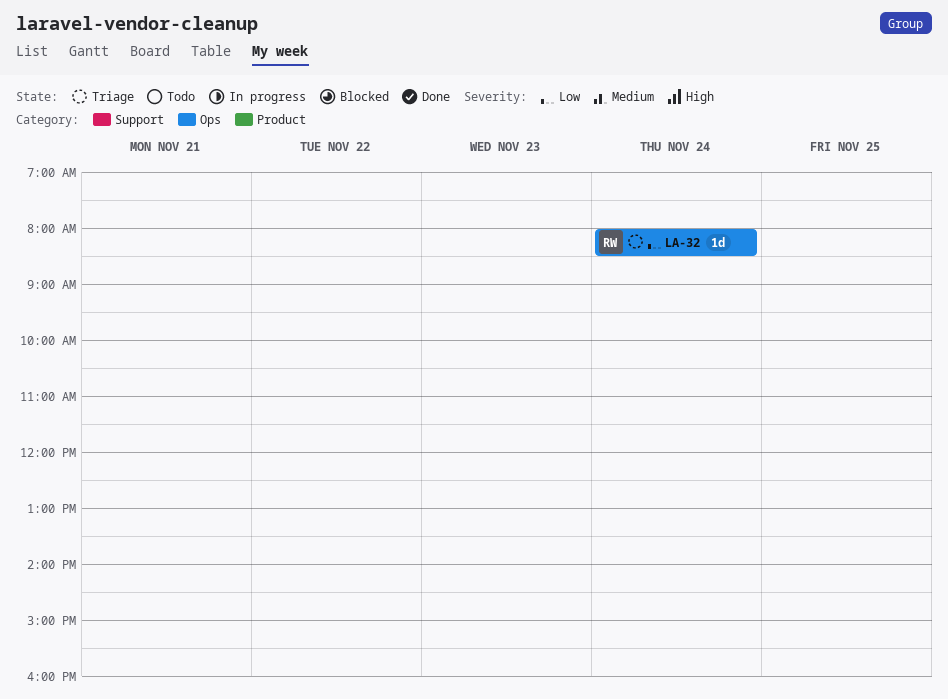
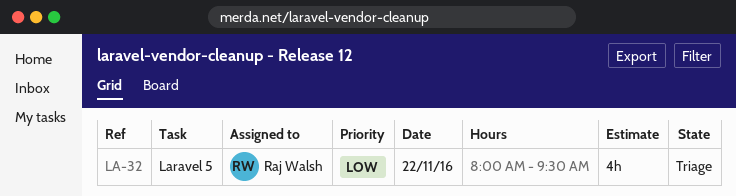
LA-32, estimate: 1d -> 4h
LA-32, day: Nov 24 -> Nov 22
LA-32, ends: 08:30 -> 09:30

